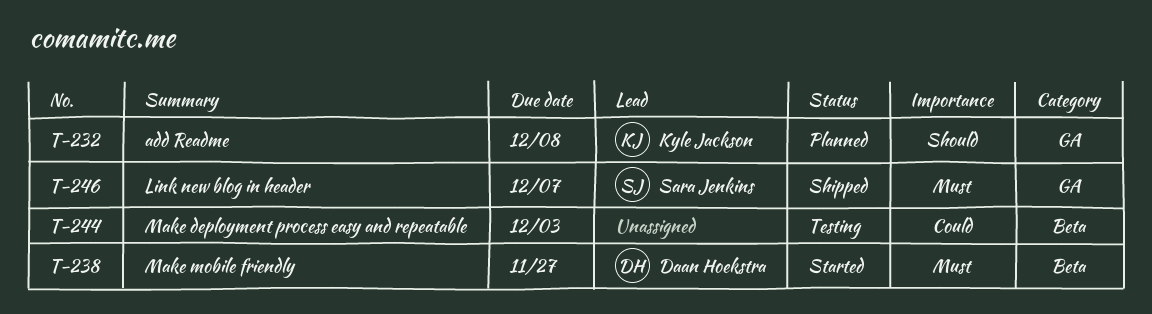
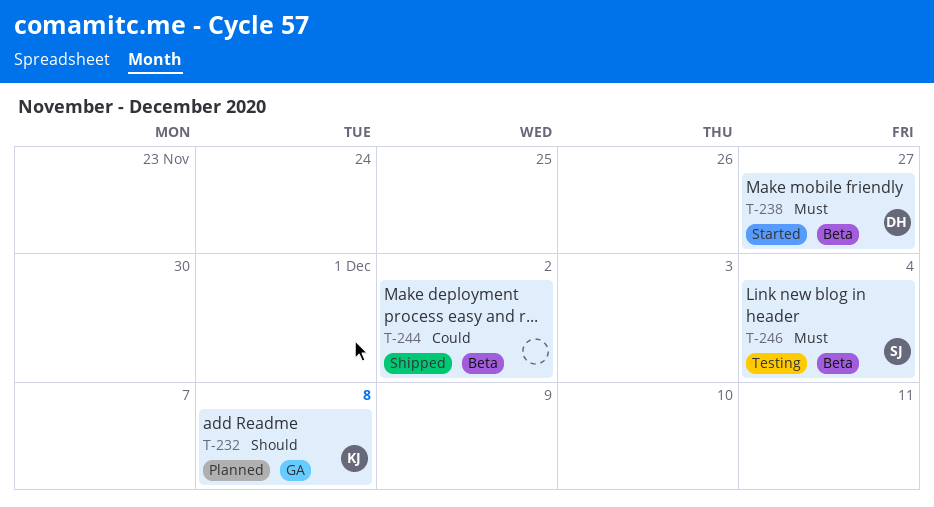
T-244, status: Testing -> Shipped
T-244, due: Dec 3 -> Dec 2
T-246, status: Shipped -> Testing
T-246, label: GA -> Beta
T-246, due: Dec 7 -> Dec 4

